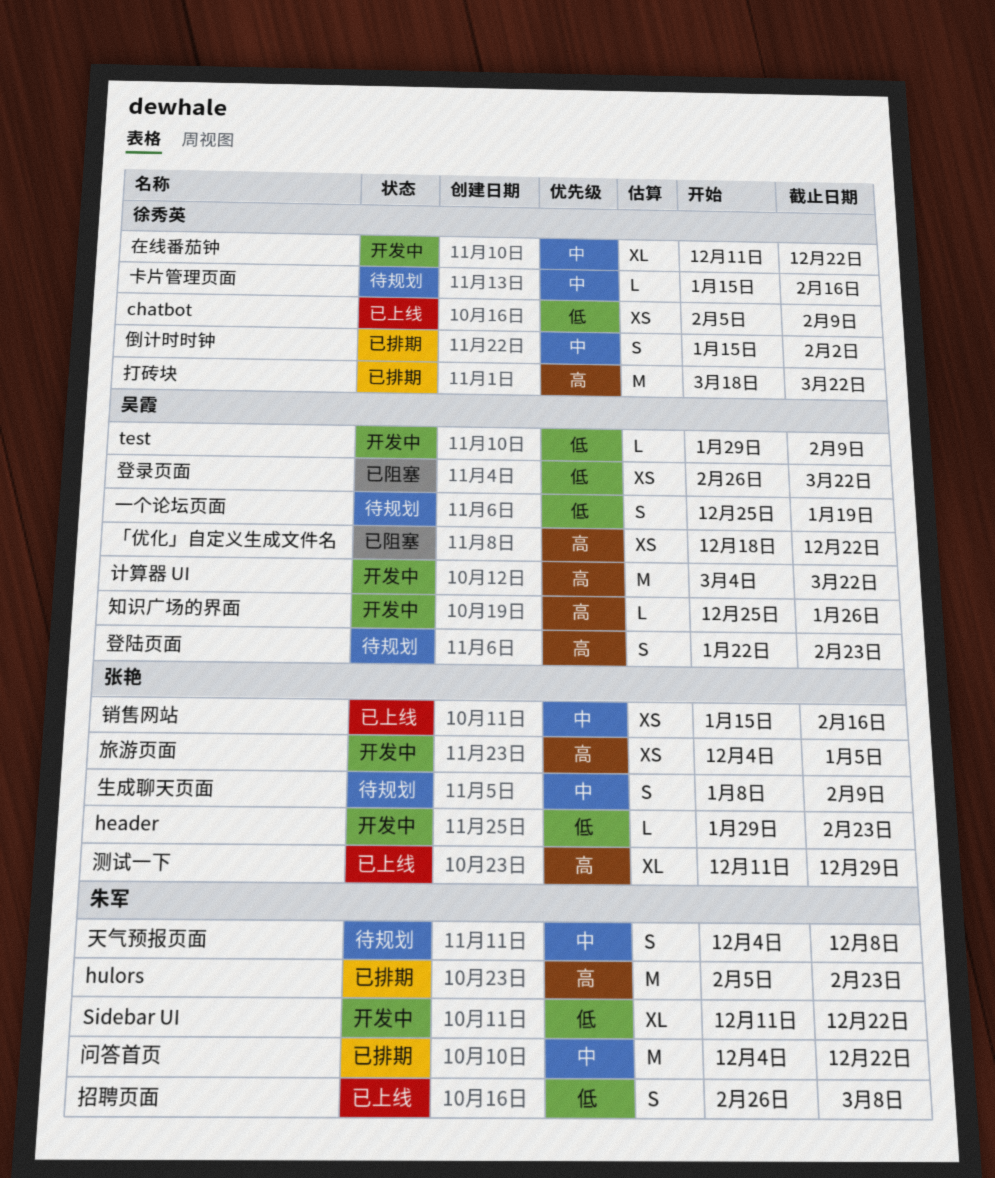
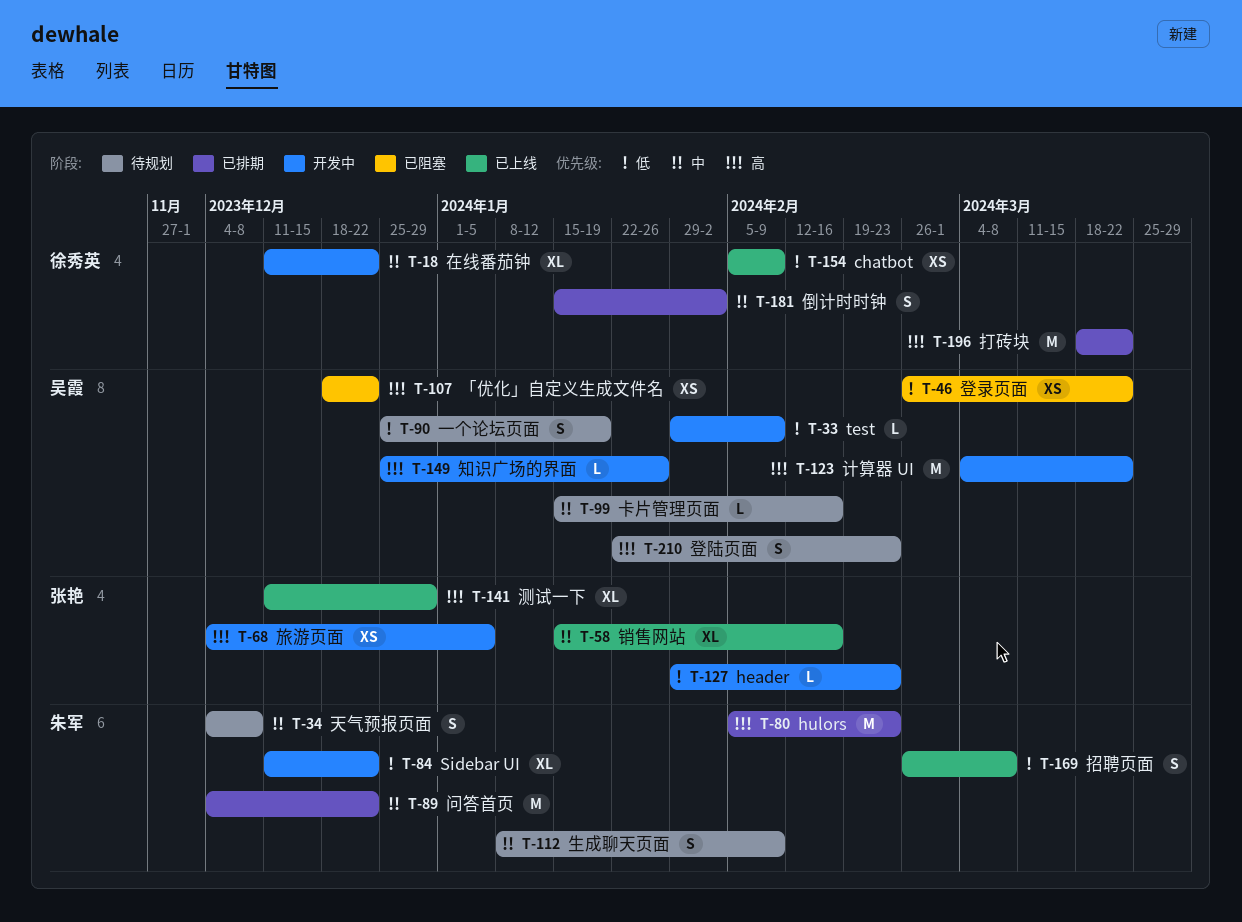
卡片管理页面, owner: 徐秀英 -> 吴霞
生成聊天页面, owner: 张艳 -> 朱军
销售网站, estimate: XS -> XL

